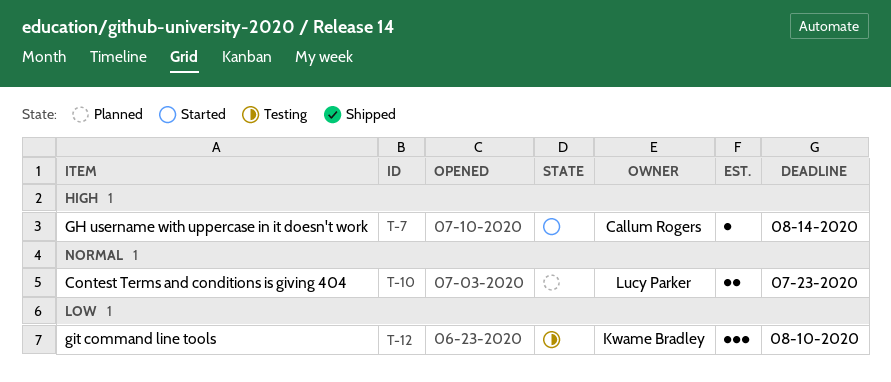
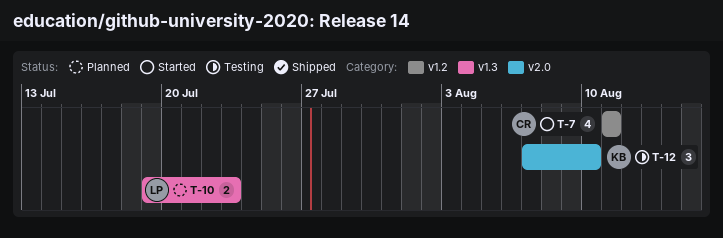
T-7, estimate: 1 -> 4
T-7, due: Aug 14 -> Aug 11

